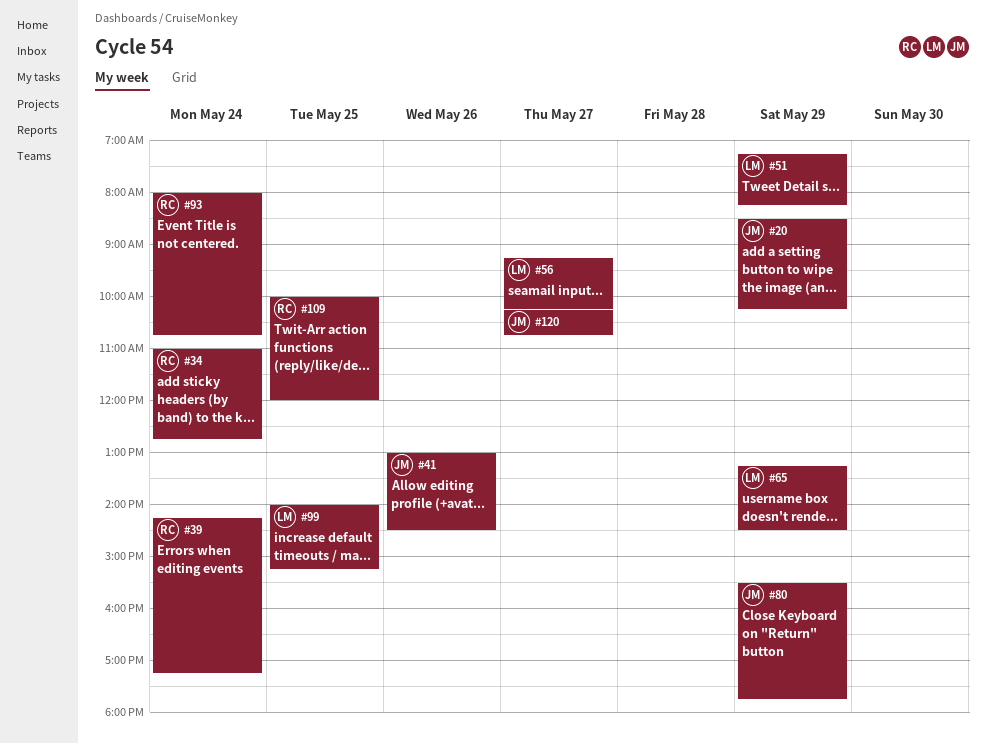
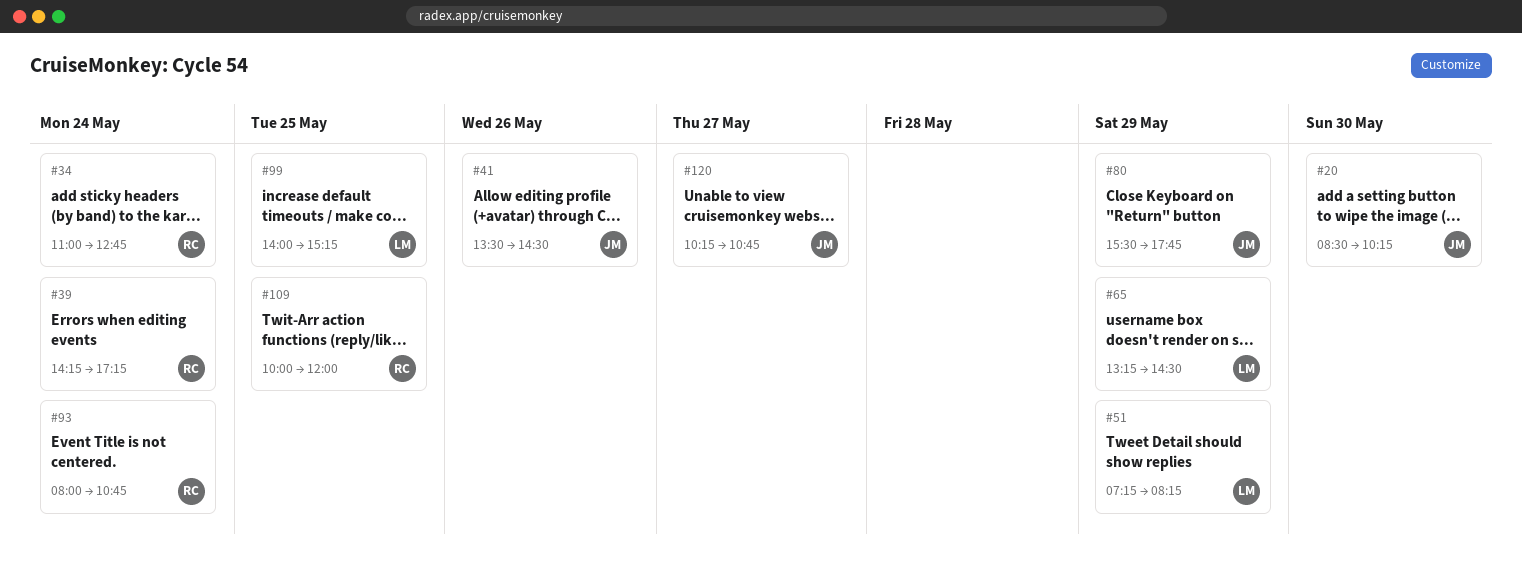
#20, day: May 29 -> May 30
#41, begins: 13:00 -> 13:30
#56: present -> none

